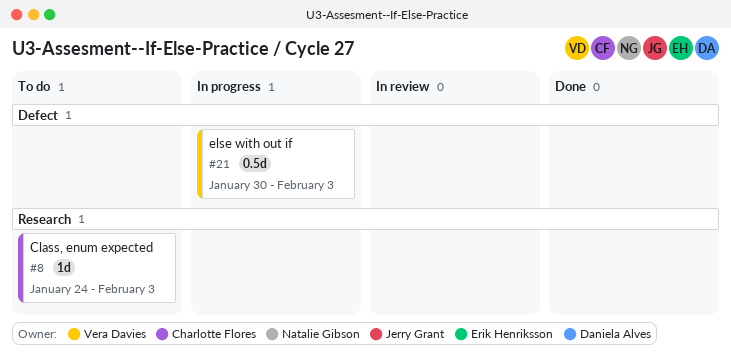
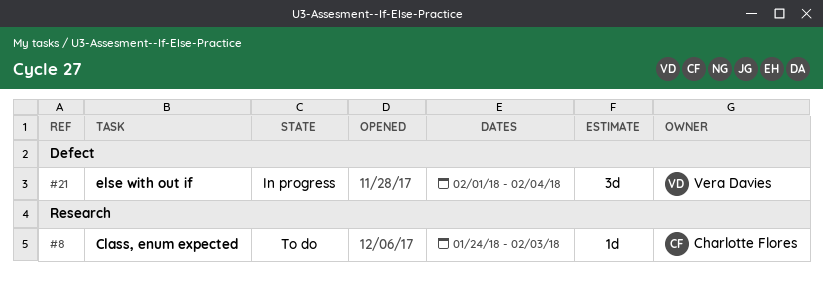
#21, estimate: 0.5d -> 3d
#21, start: Jan 30 -> Feb 1
#21, due: Feb 3 -> Feb 4

